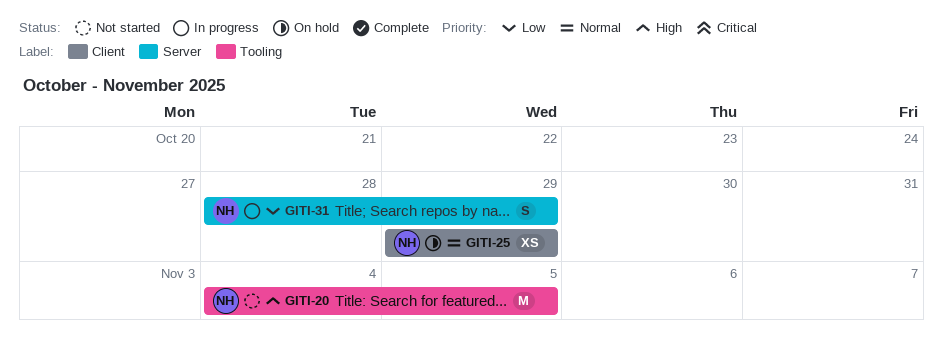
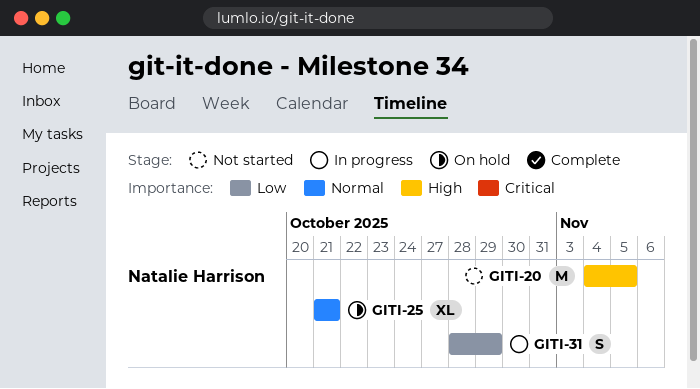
GITI-25, estimate: XS -> XL
GITI-25, start: Oct 29 -> Oct 21
GITI-25, due: Oct 29 -> Oct 21

